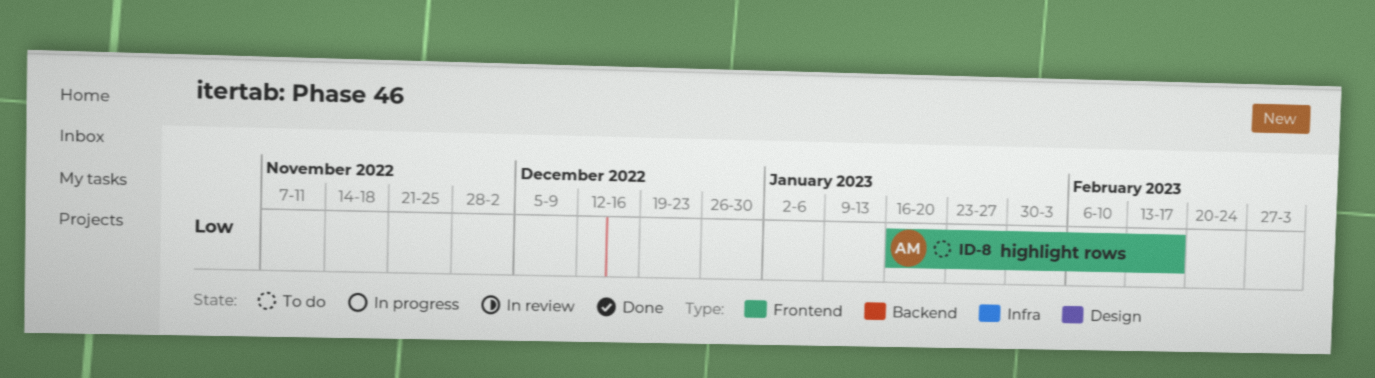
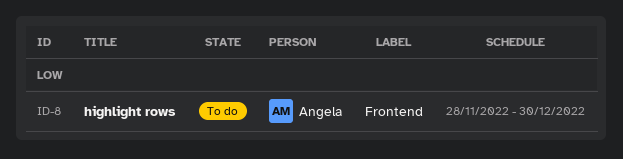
ID-8, start: Jan 16 -> Nov 28
ID-8, due: Feb 17 -> Dec 30

